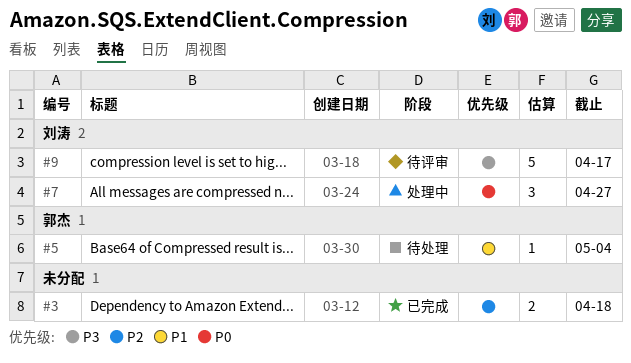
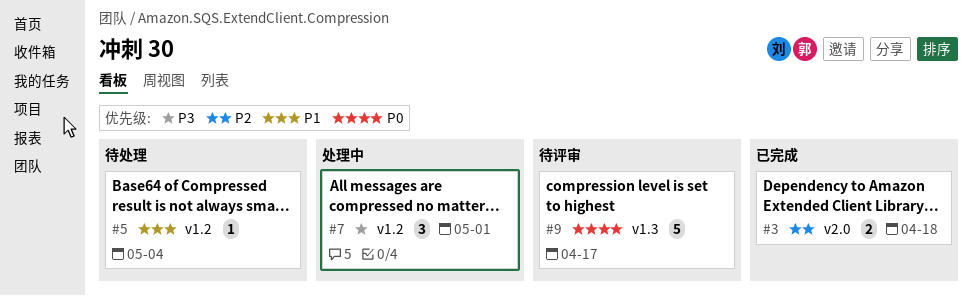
#7, priority: P0 -> P3
#7, due: Apr 27 -> May 1
#9, priority: P3 -> P0

